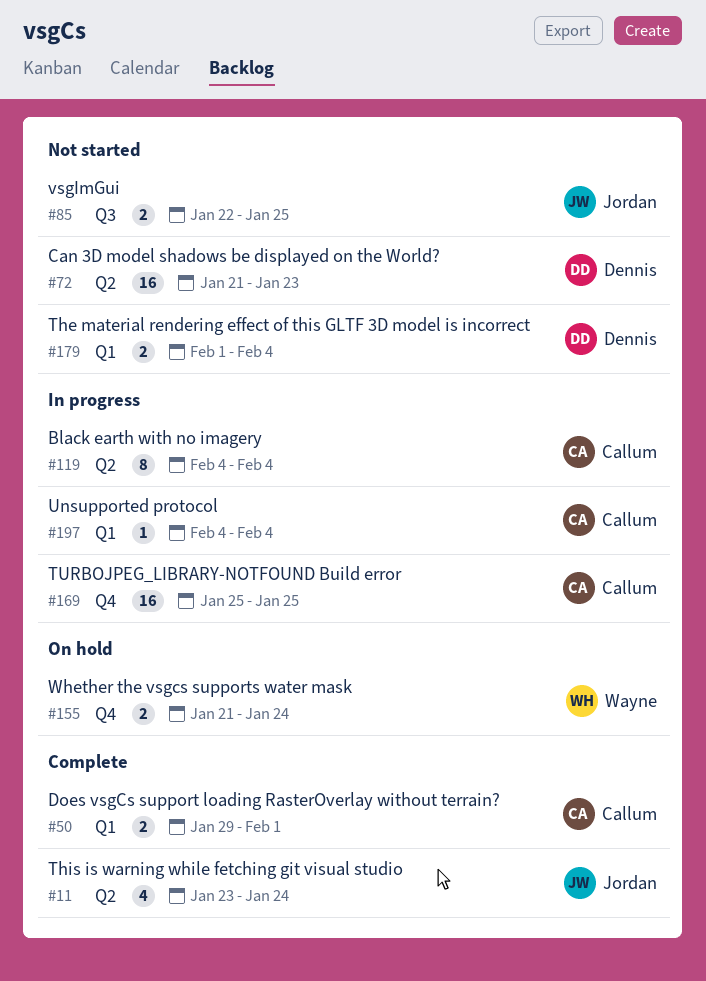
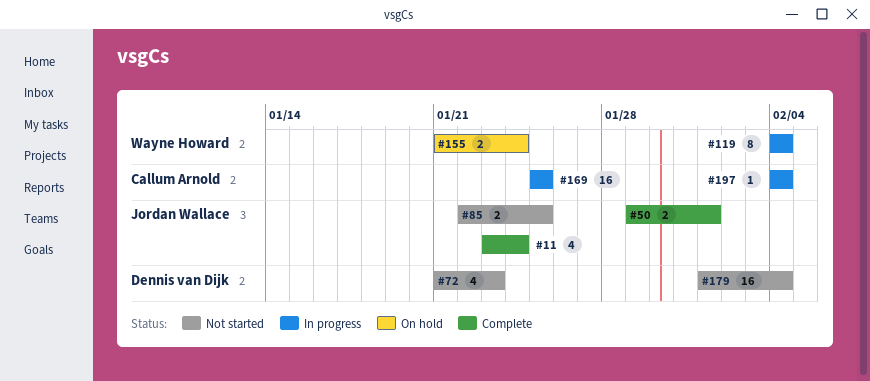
#50, owner: Callum Arnold -> Jordan Wallace
#72, estimate: 16 -> 4
#119, owner: Callum Arnold -> Wayne Howard
#179, estimate: 2 -> 16

